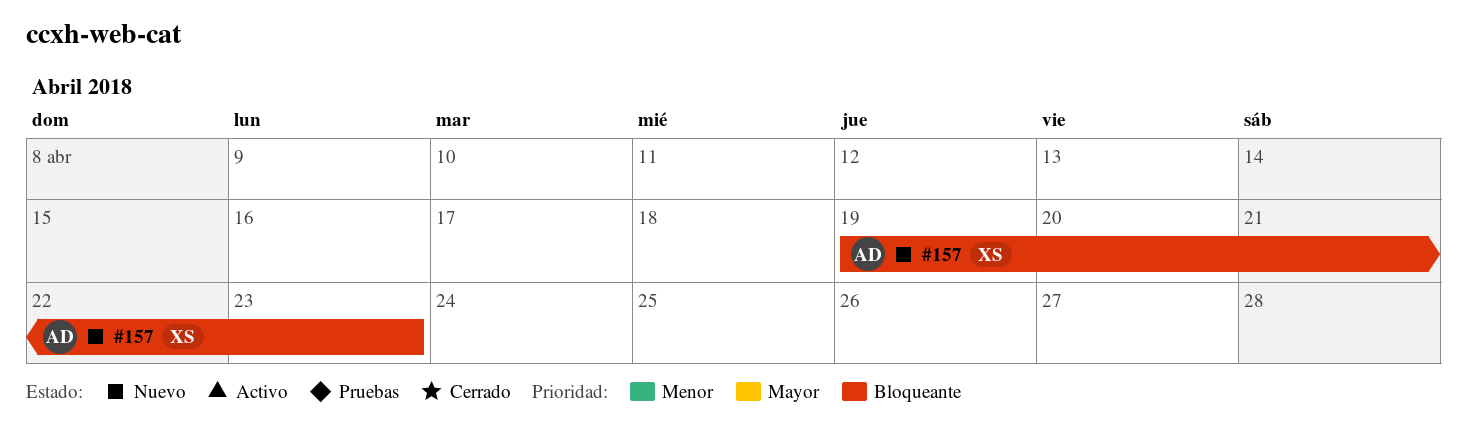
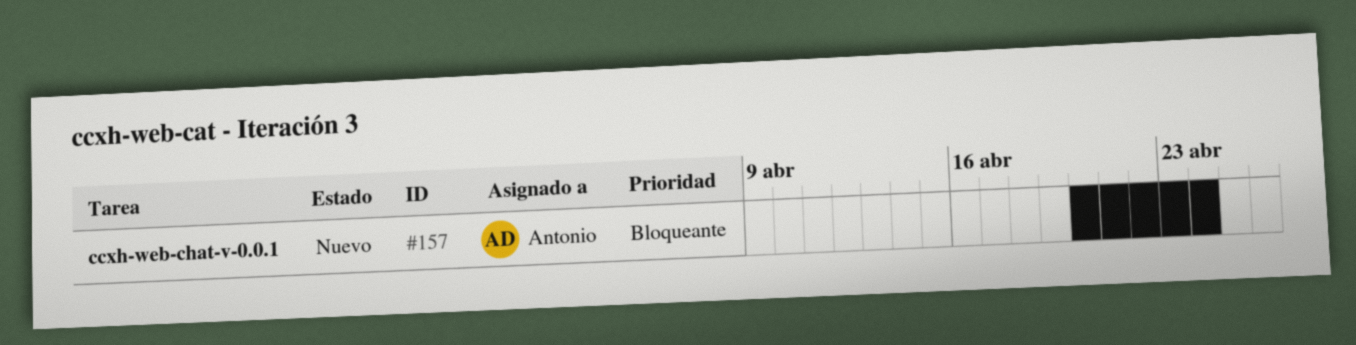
#157, start: Apr 19 -> Apr 20
#157, due: Apr 23 -> Apr 24

